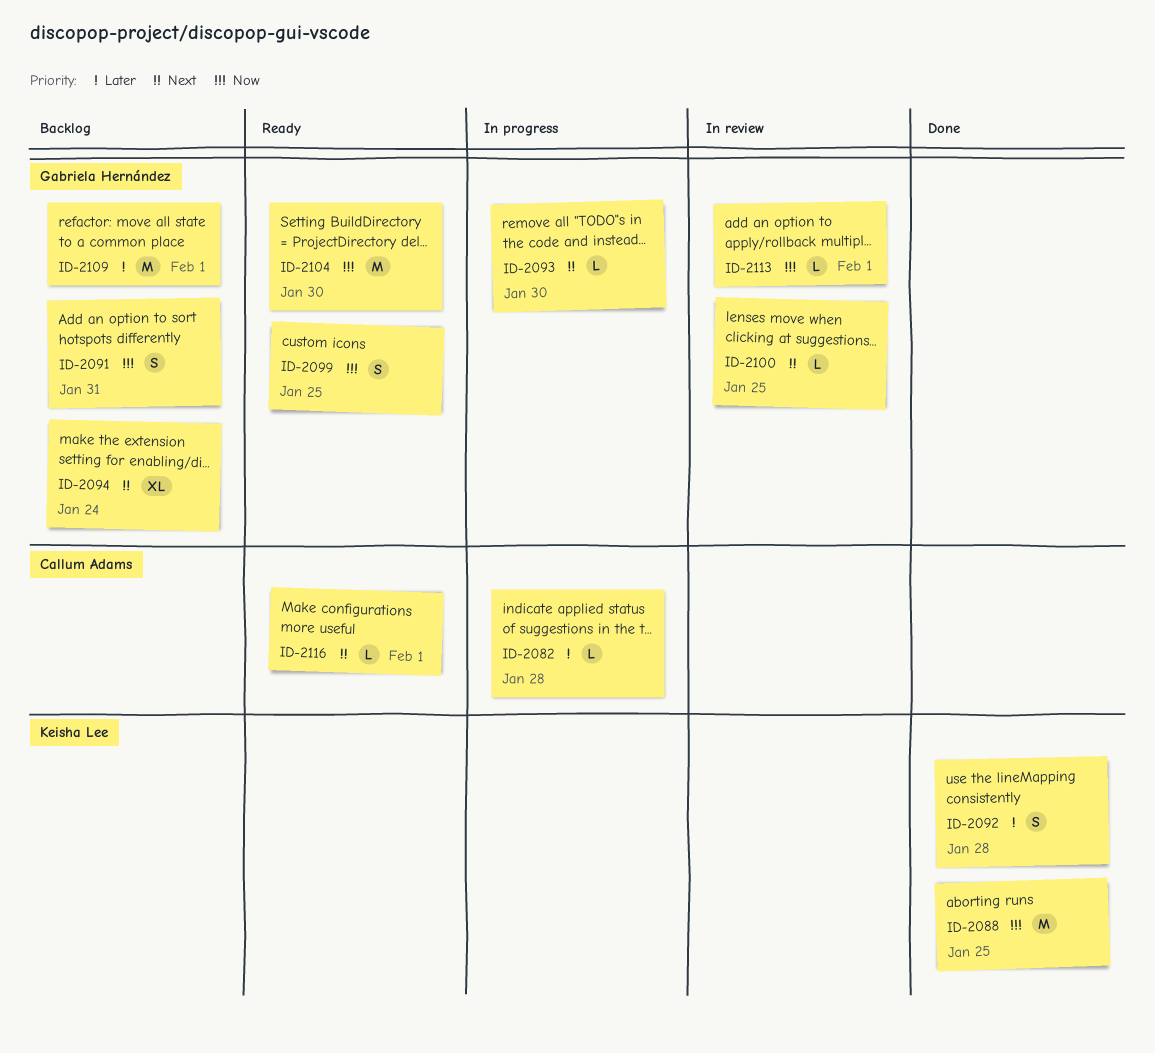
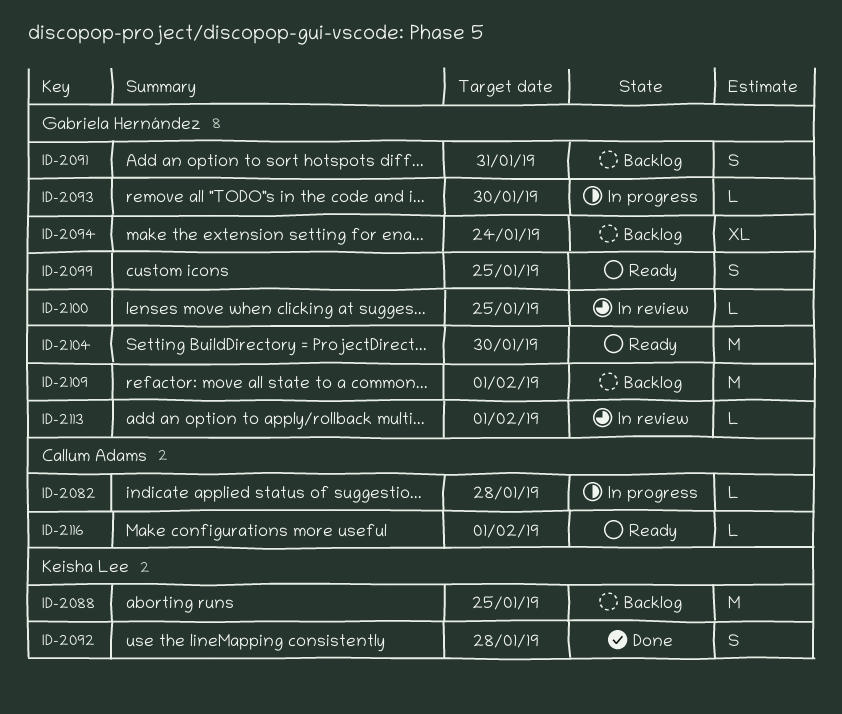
ID-2088, status: Done -> Backlog

